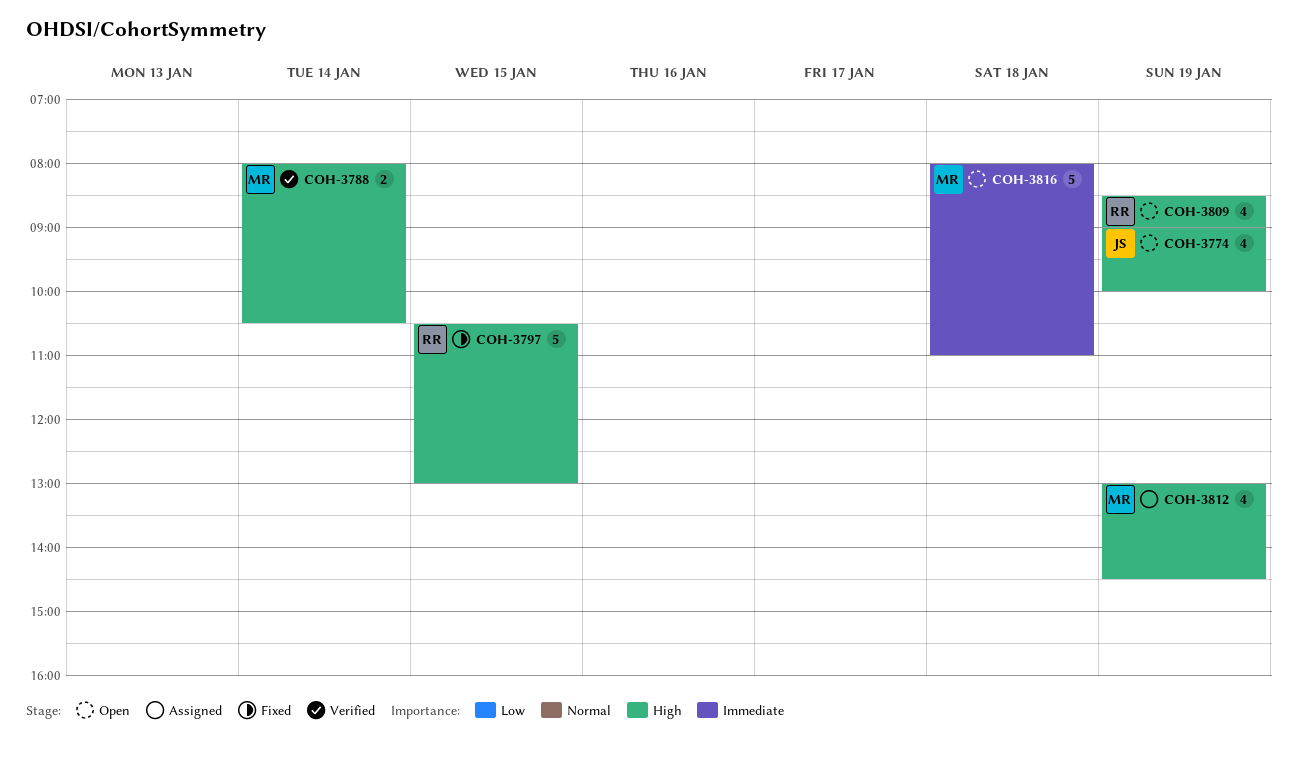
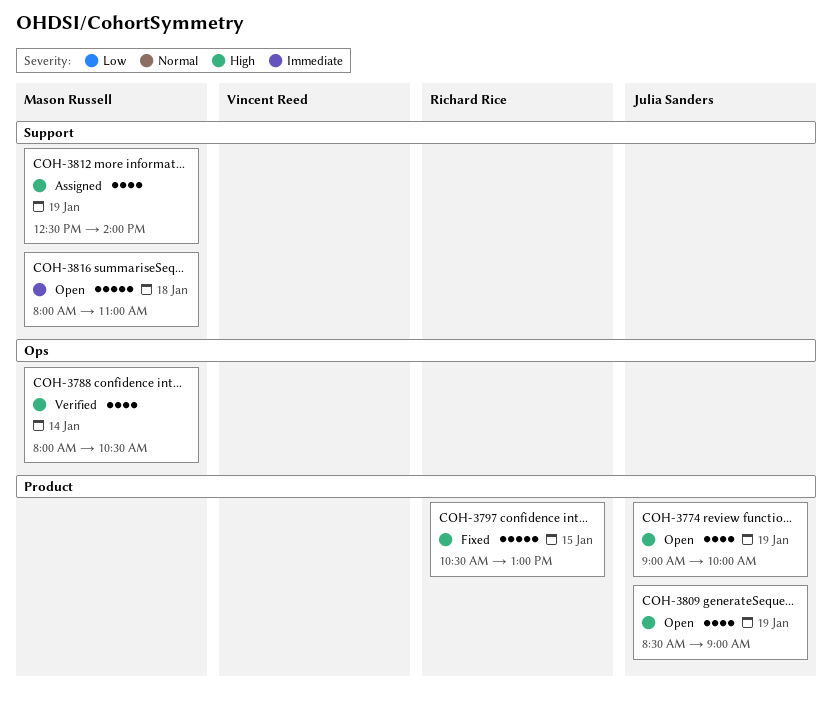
COH-3788, estimate: 2 -> 4
COH-3809, owner: Richard Rice -> Julia Sanders
COH-3812, begins: 13:00 -> 12:30
COH-3812, ends: 14:30 -> 14:00

